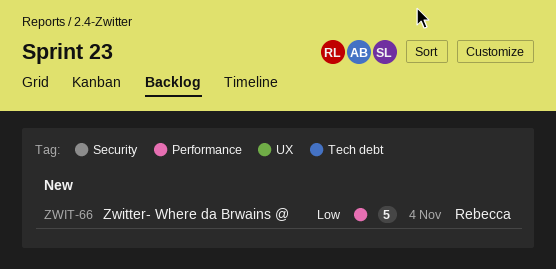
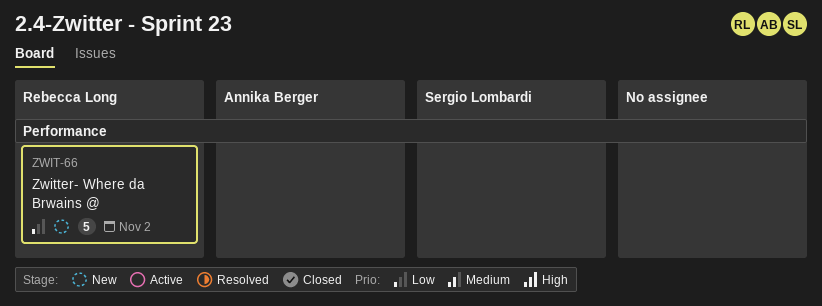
ZWIT-66, due: Nov 4 -> Nov 2

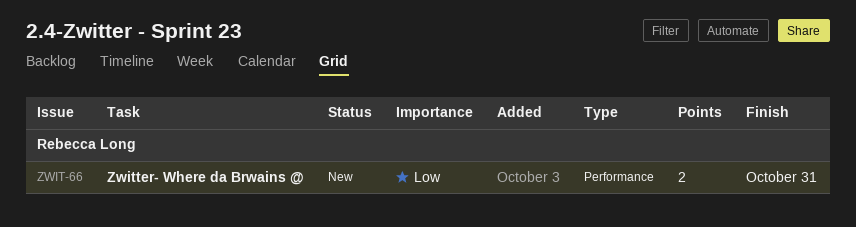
ZWIT-66, estimate: 5 -> 2
ZWIT-66, due: Nov 2 -> Oct 31

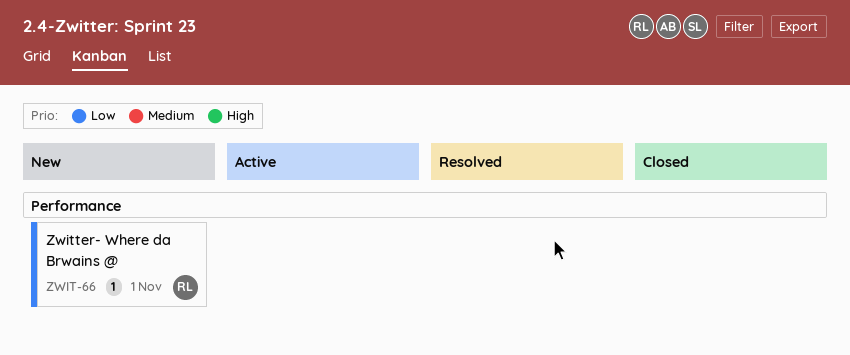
ZWIT-66, estimate: 2 -> 1
ZWIT-66, due: Oct 31 -> Nov 1

